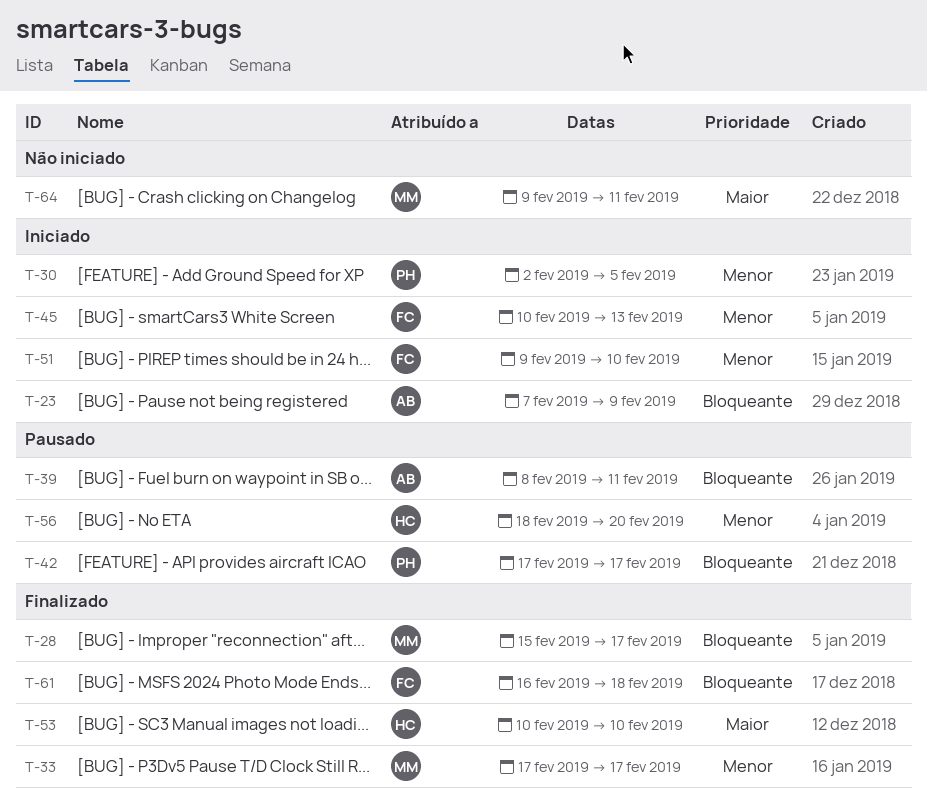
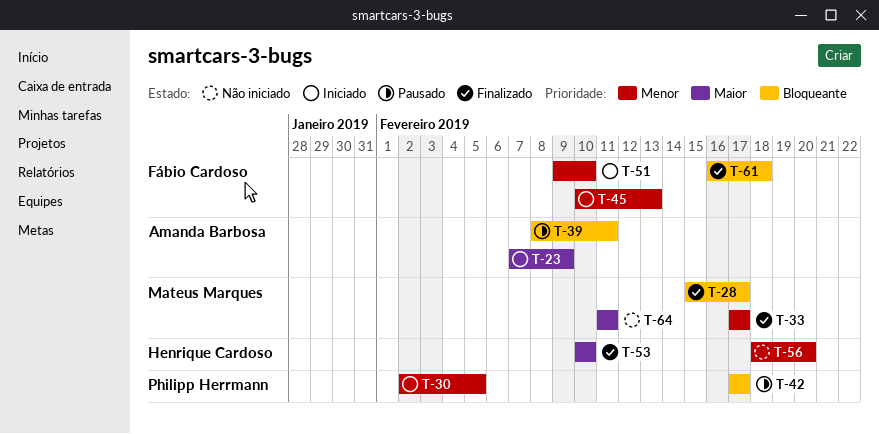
T-23, priority: Bloqueante -> Maior
T-56, status: Pausado -> Não iniciado
T-64, start: Feb 9 -> Feb 11

